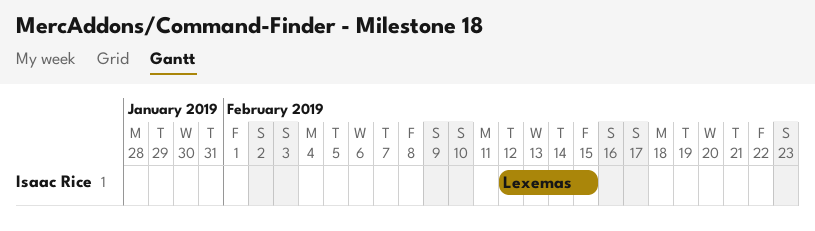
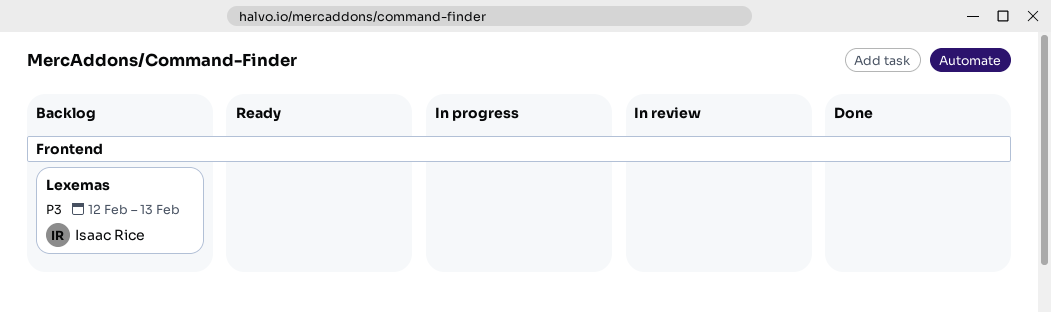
Lexemas, due: Feb 15 -> Feb 13

